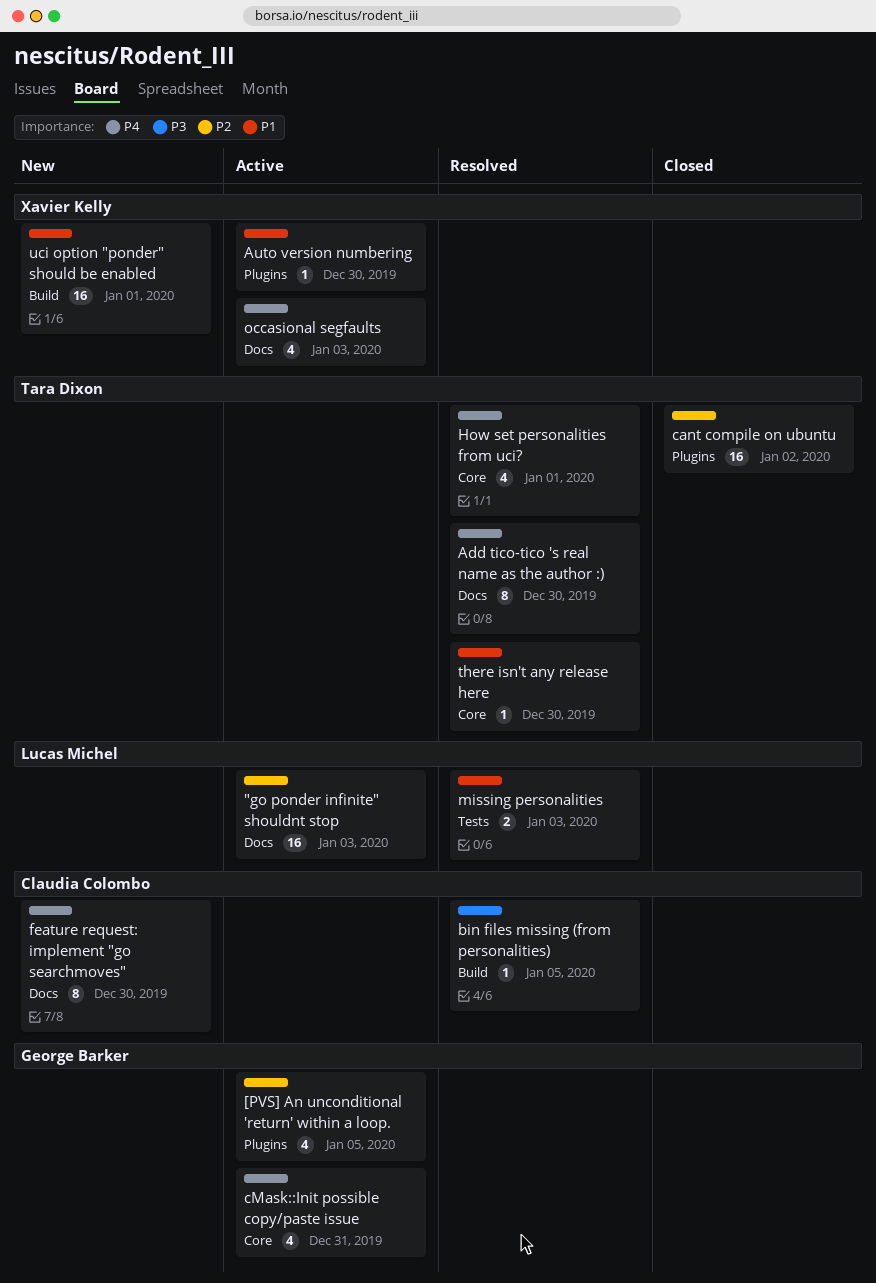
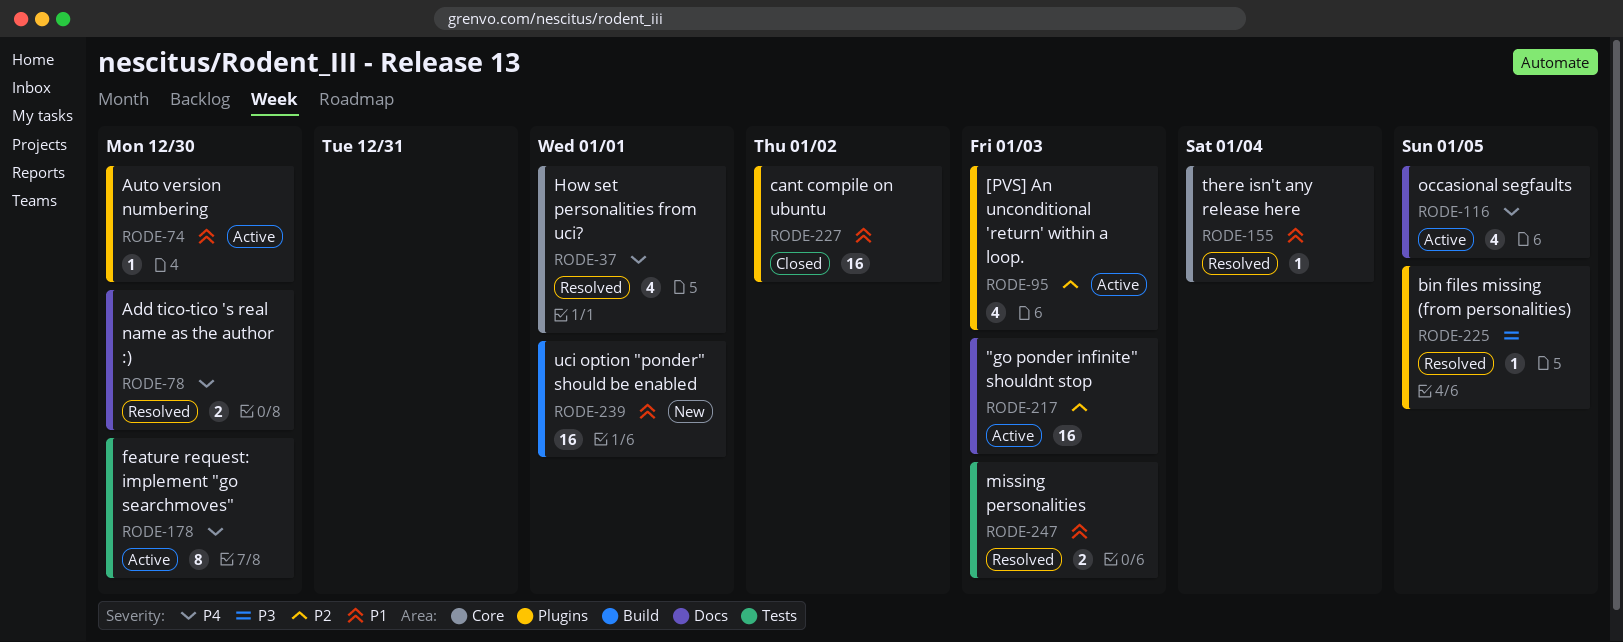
[PVS] An unconditional 'return' within a loop., due: Jan 5 -> Jan 3
Add tico-tico 's real name as the author :), estimate: 8 -> 2
bin files missing (from personalities), label: Build -> Plugins
cant compile on ubuntu, priority: P2 -> P1
cMask::Init possible copy/paste issue: present -> none
feature request: implement "go searchmoves", status: New -> Active
feature request: implement "go searchmoves", label: Docs -> Tests
occasional segfaults, due: Jan 3 -> Jan 5
there isn't any release here, due: Dec 30 -> Jan 4

